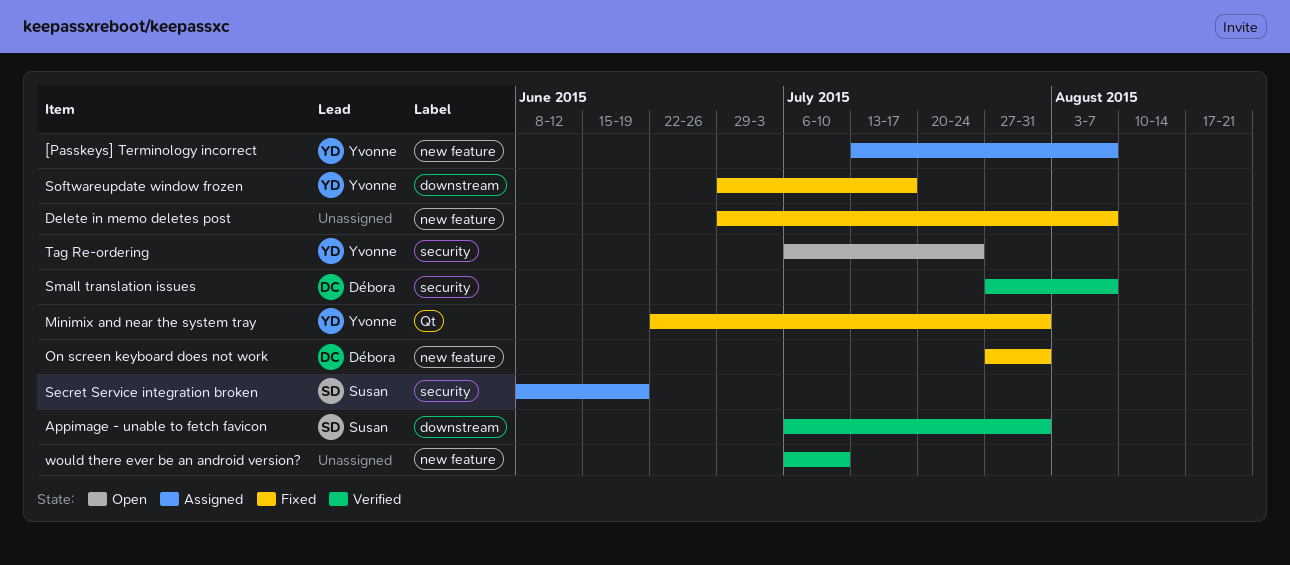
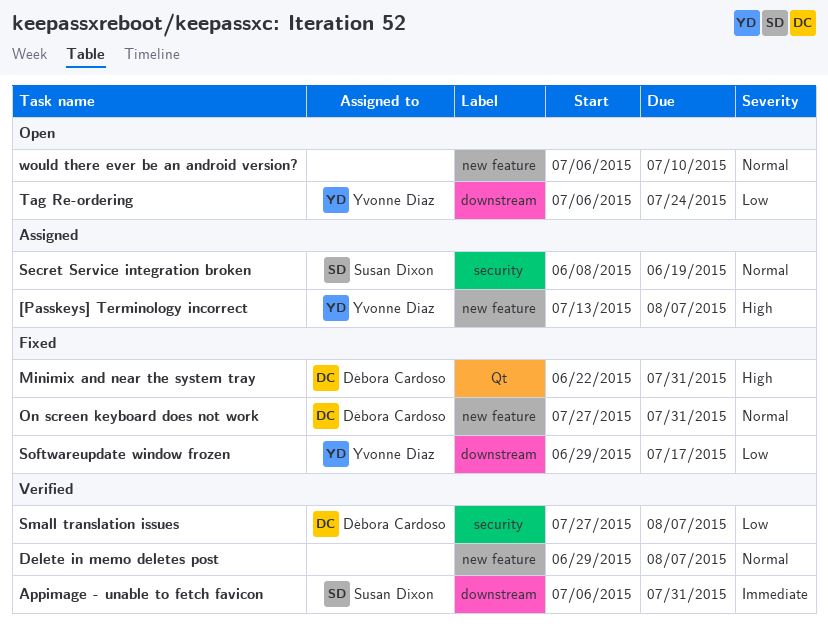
Delete in memo deletes post, status: Fixed -> Verified
Minimix and near the system tray, owner: Yvonne Diaz -> Débora Cardoso
Tag Re-ordering, label: security -> downstream
would there ever be an android version?, status: Verified -> Open

